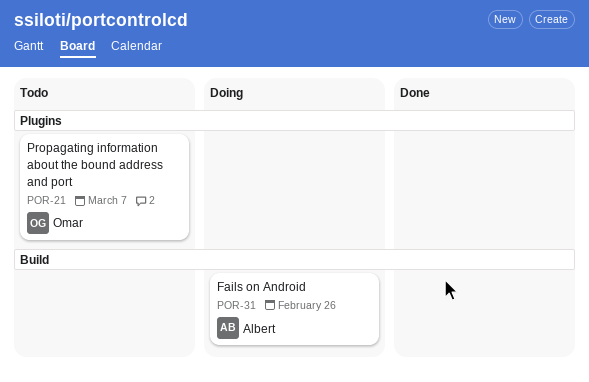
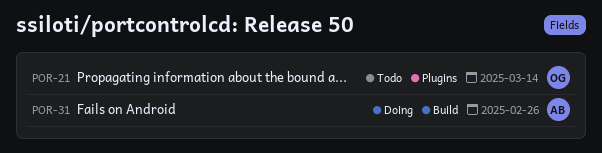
POR-21, due: Mar 7 -> Mar 14

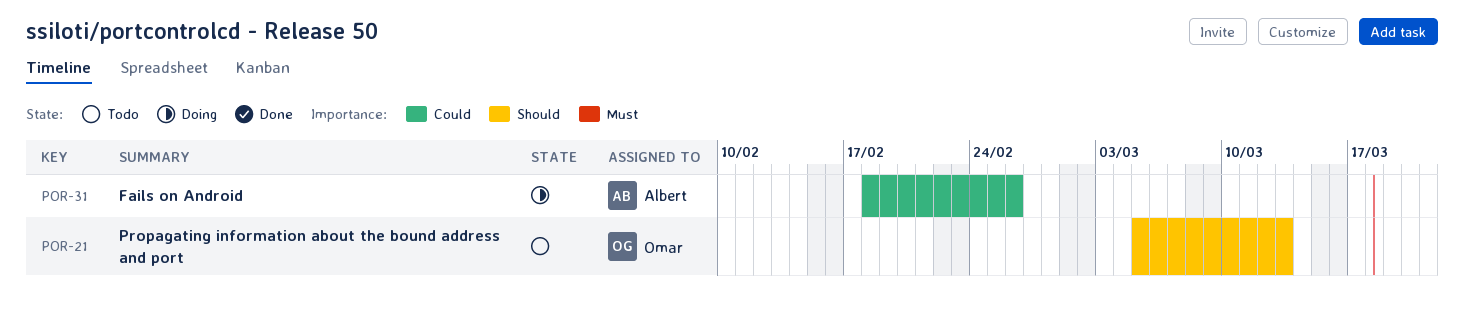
POR-21, due: Mar 14 -> Mar 13

